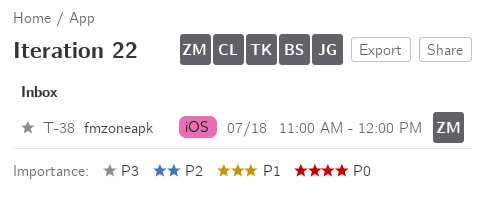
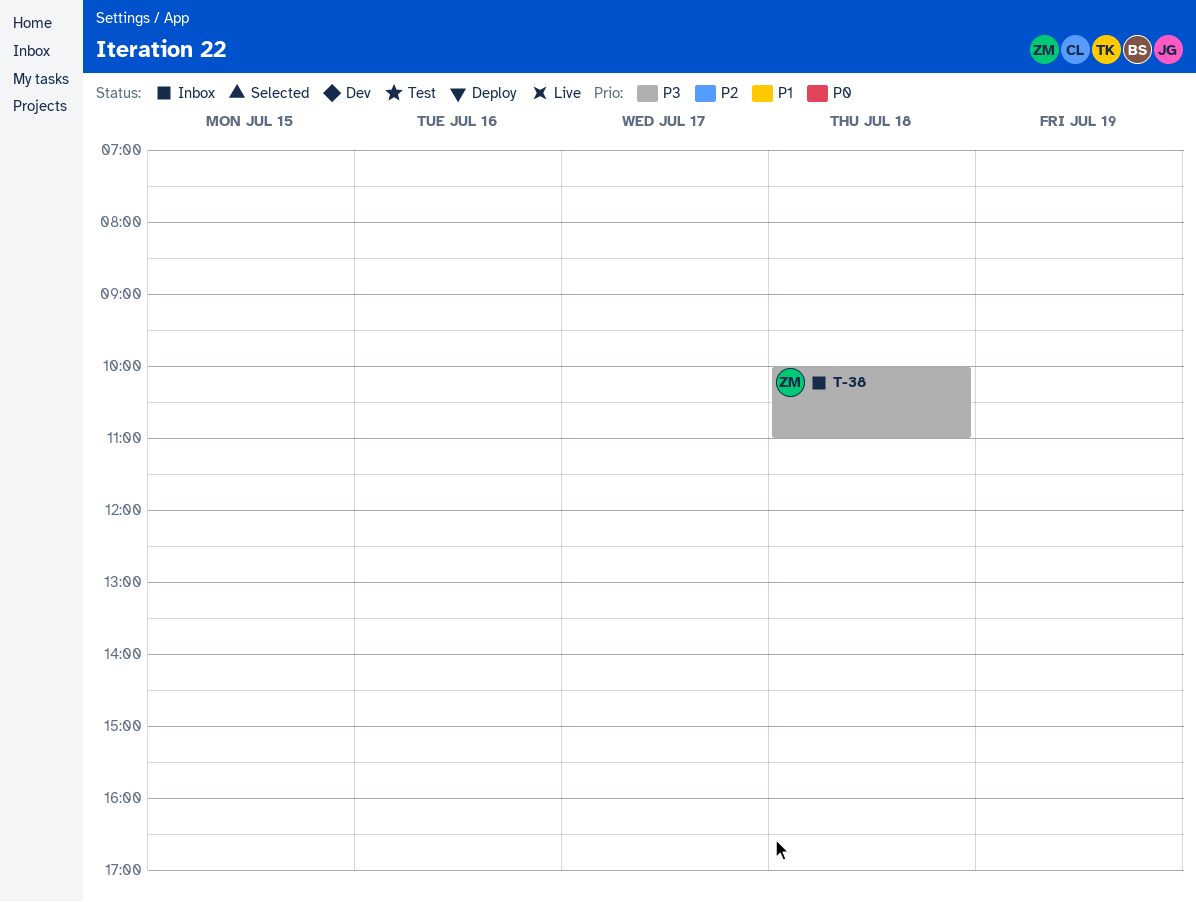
T-38, begins: 11:00 -> 10:00
T-38, ends: 12:00 -> 11:00

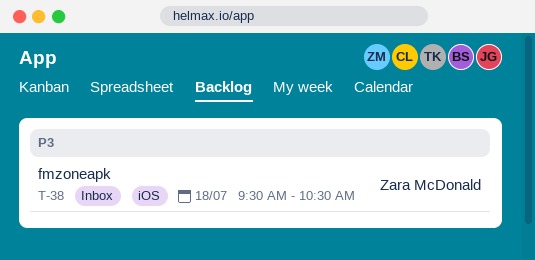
T-38, begins: 10:00 -> 09:30
T-38, ends: 11:00 -> 10:30

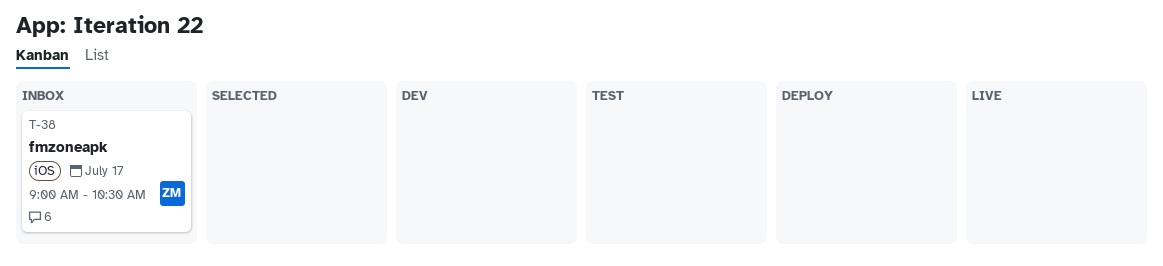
T-38, day: Jul 18 -> Jul 17
T-38, begins: 09:30 -> 09:00

